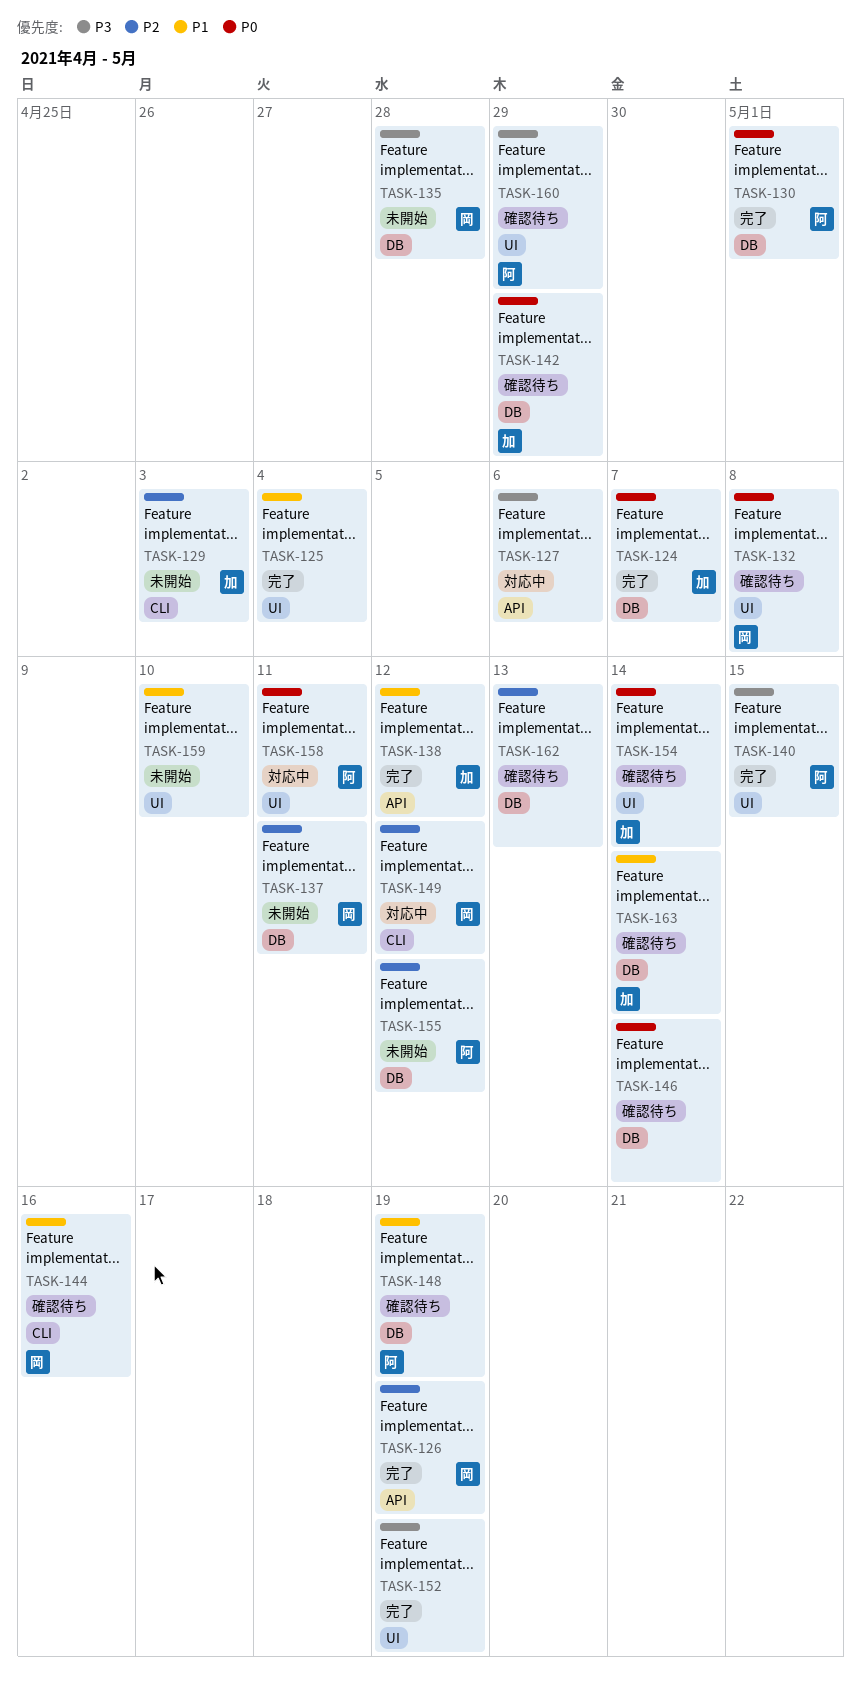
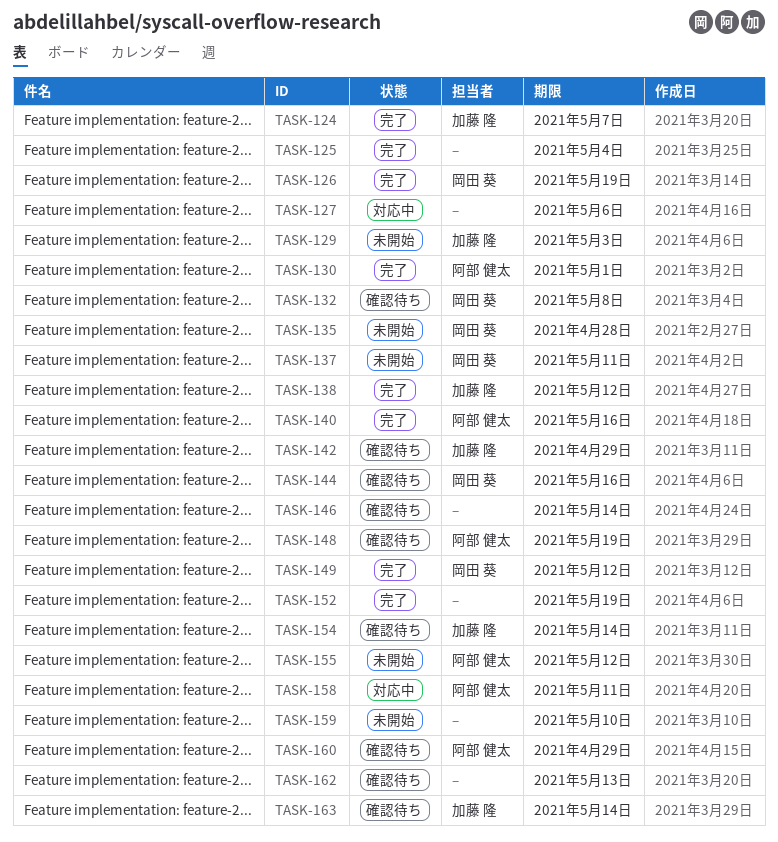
TASK-140, due: May 15 -> May 16
TASK-149, status: 対応中 -> 完了

